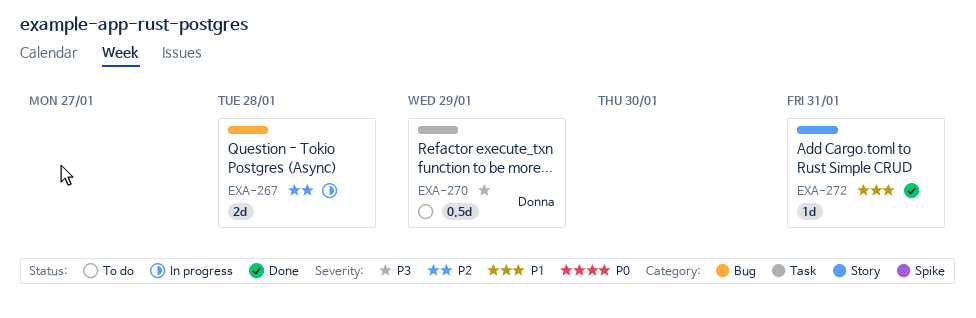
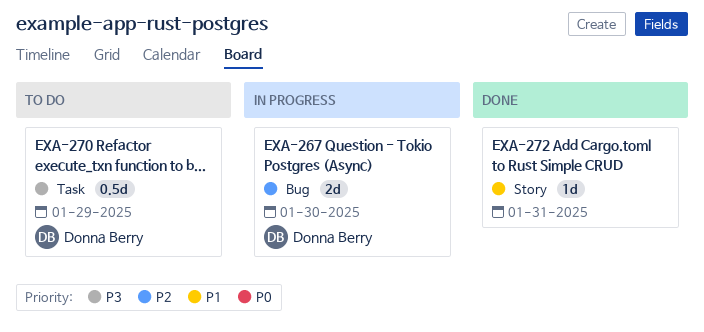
EXA-267, owner: none -> Donna Berry
EXA-267, due: Jan 28 -> Jan 30

